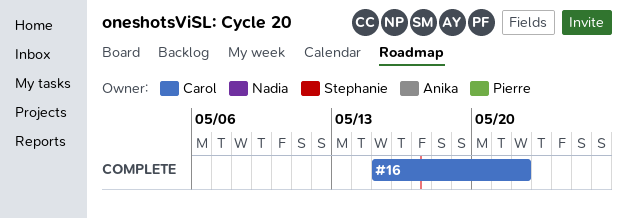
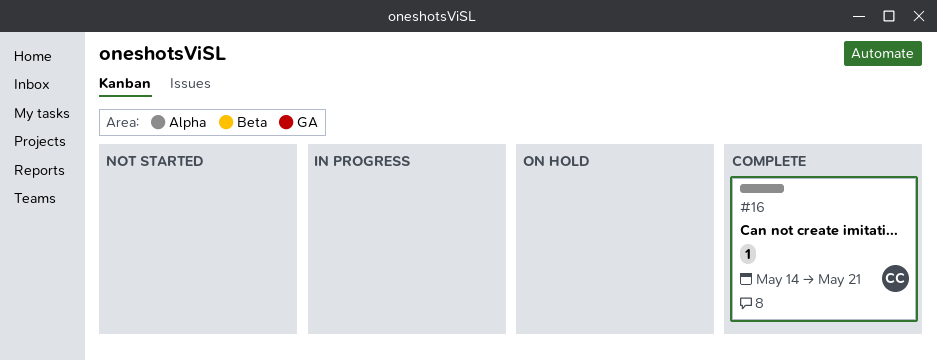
#16, start: May 15 -> May 14
#16, due: May 22 -> May 21

